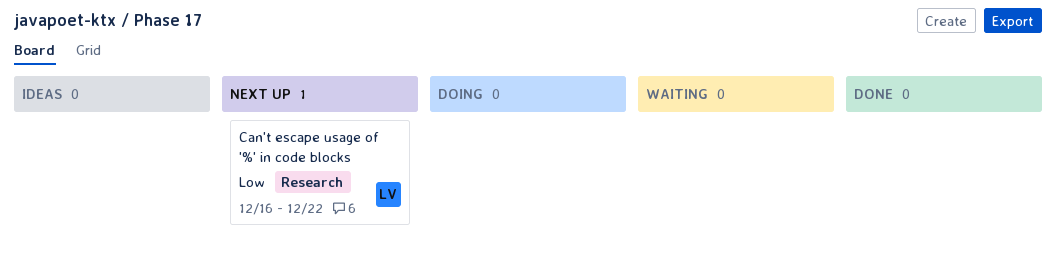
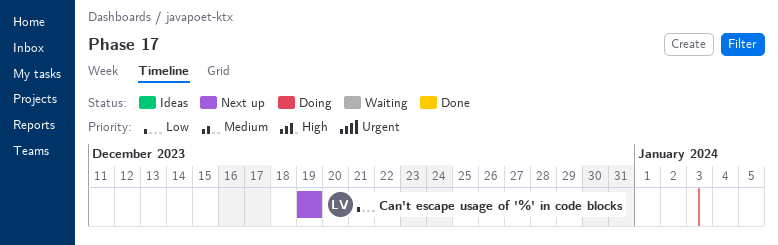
Can't escape usage of '%' in code blocks, start: Dec 16 -> Dec 19
Can't escape usage of '%' in code blocks, due: Dec 22 -> Dec 19

